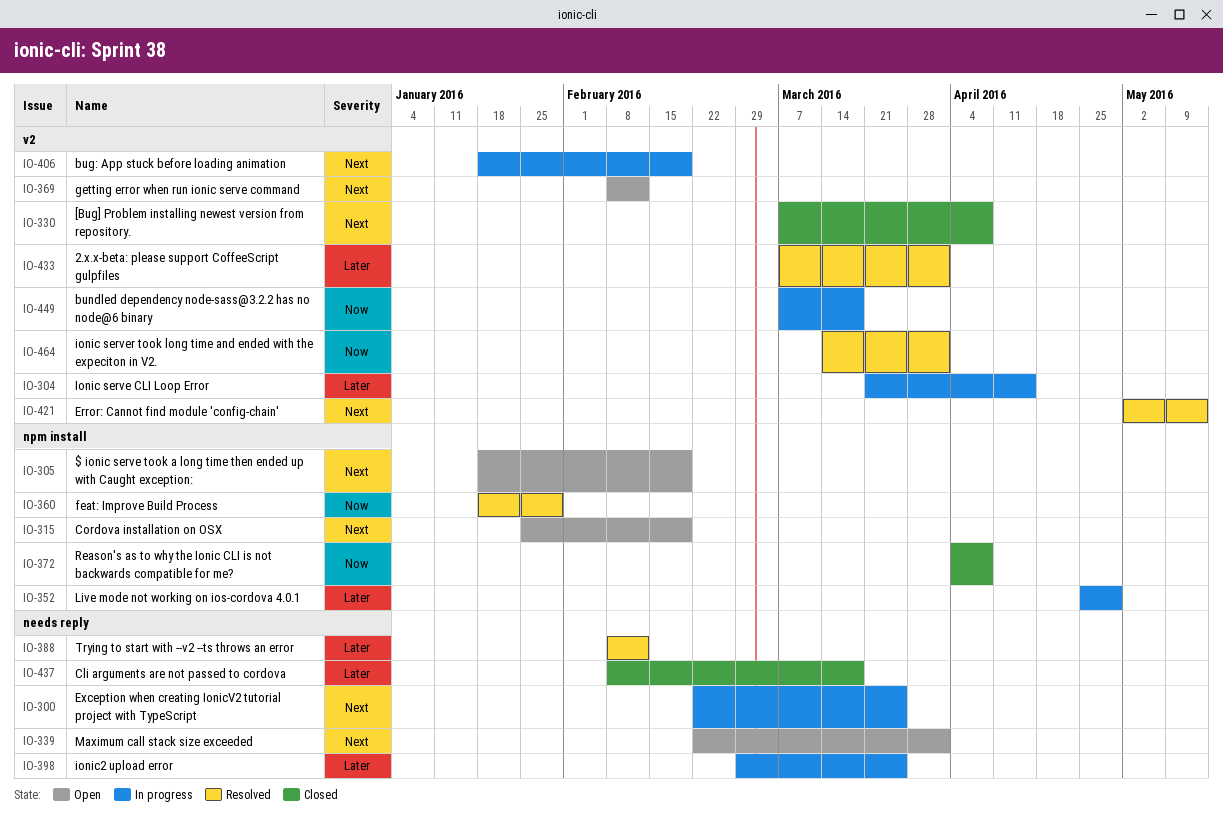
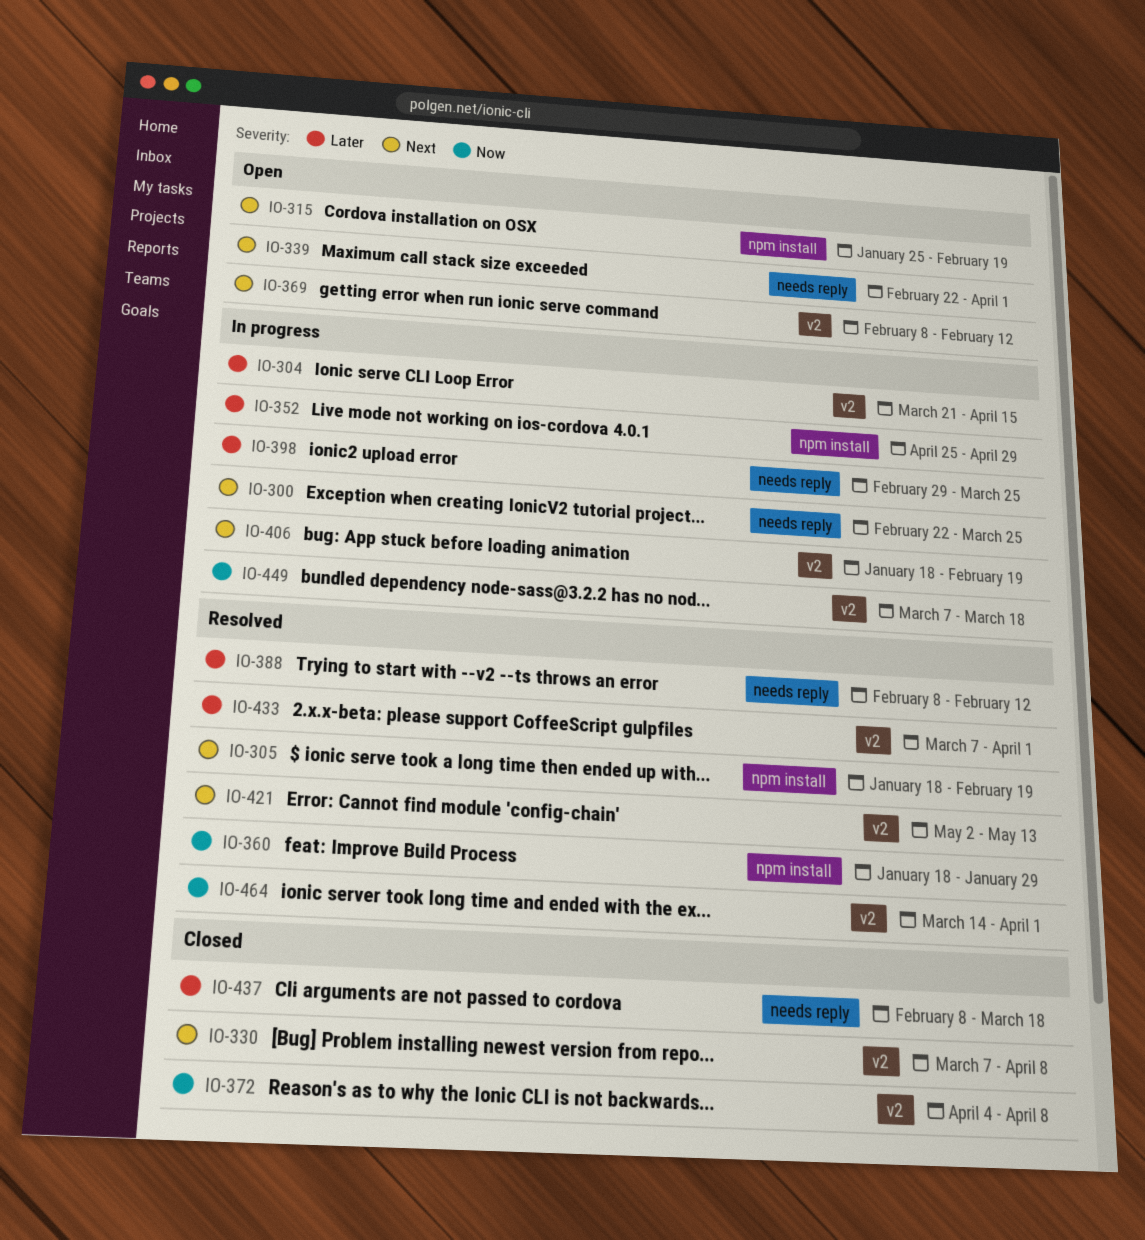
IO-305, status: Open -> Resolved
IO-372, label: npm install -> v2

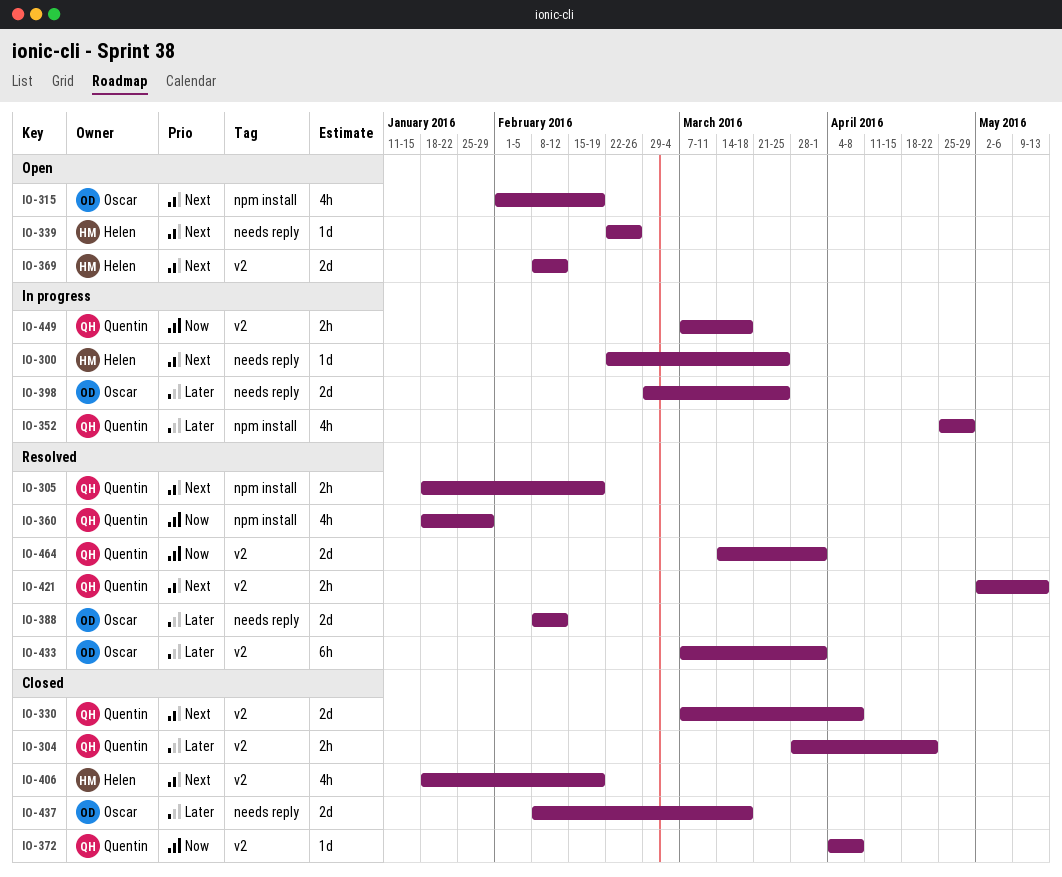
IO-304, status: In progress -> Closed
IO-304, start: Mar 21 -> Mar 28
IO-304, due: Apr 15 -> Apr 22
IO-315, start: Jan 25 -> Feb 1
IO-339, due: Apr 1 -> Feb 26
IO-406, status: In progress -> Closed

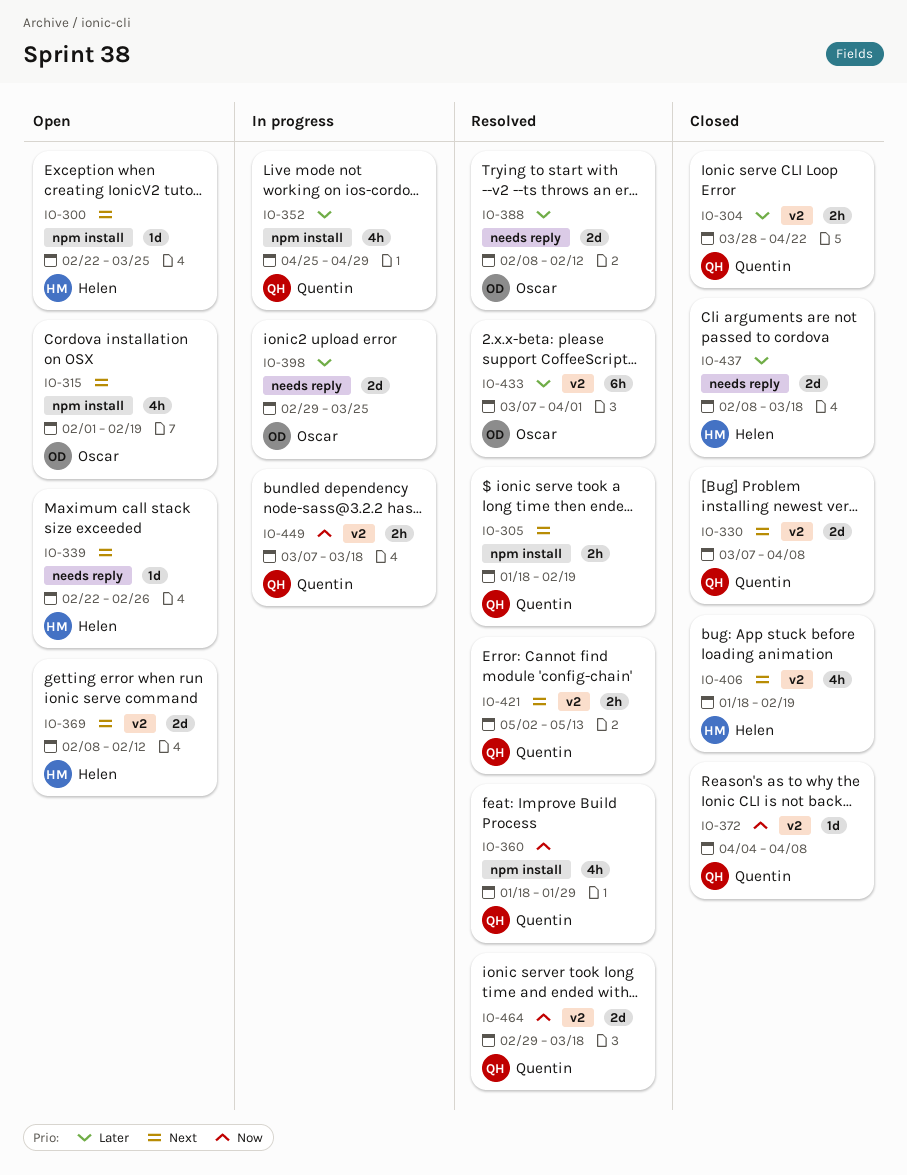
IO-300, status: In progress -> Open
IO-300, label: needs reply -> npm install
IO-437, owner: Oscar -> Helen
IO-464, start: Mar 14 -> Feb 29
IO-464, due: Apr 1 -> Mar 18

